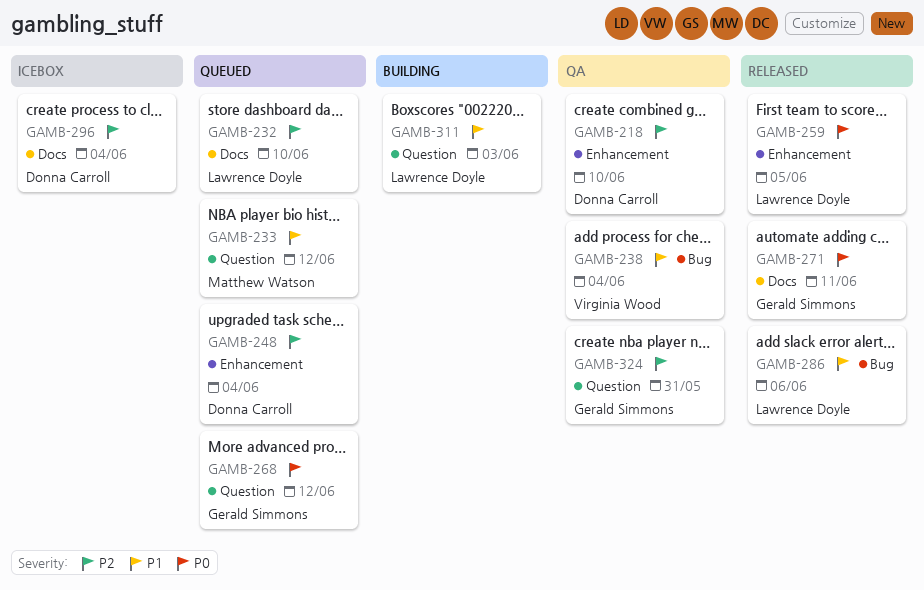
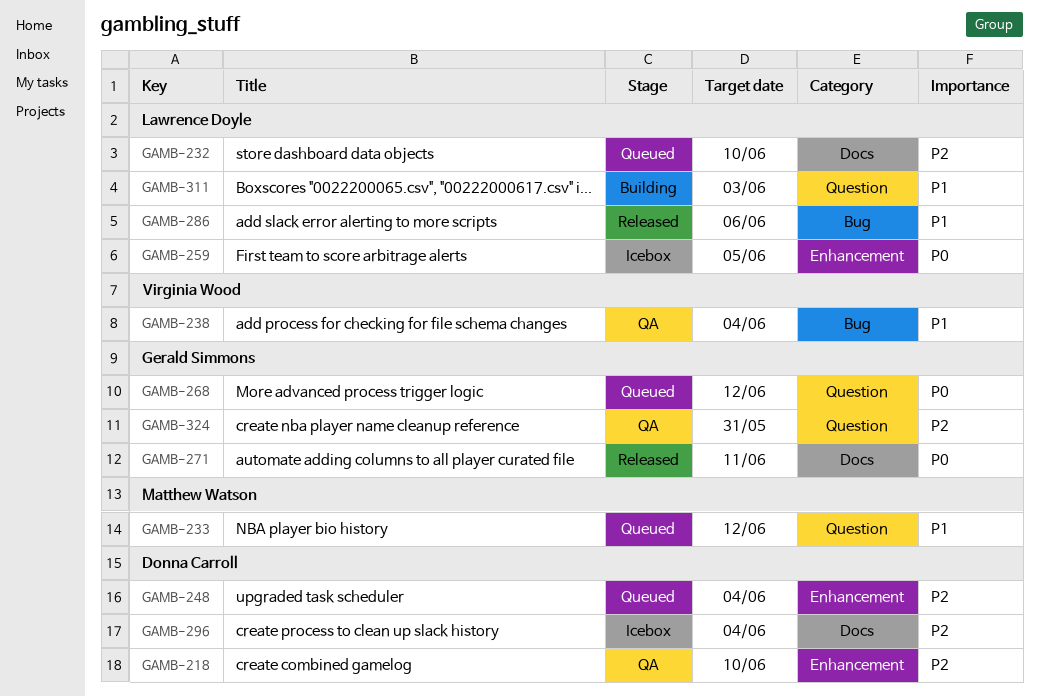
GAMB-259, status: Released -> Icebox

